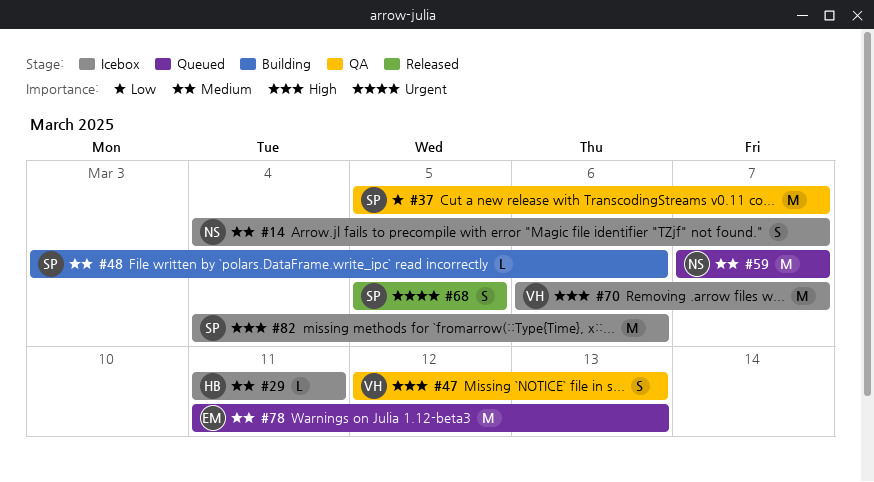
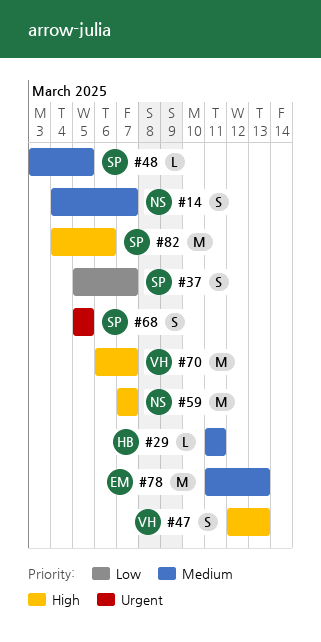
#37, estimate: M -> S
#48, due: Mar 6 -> Mar 5
#59, priority: Medium -> High

